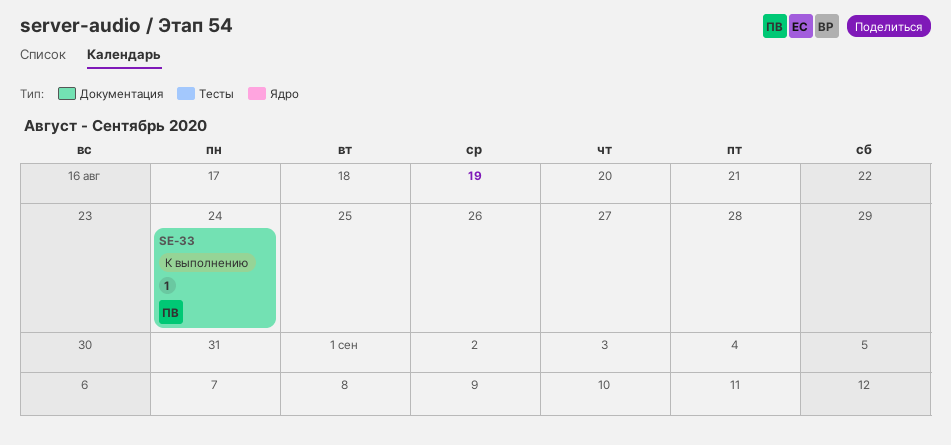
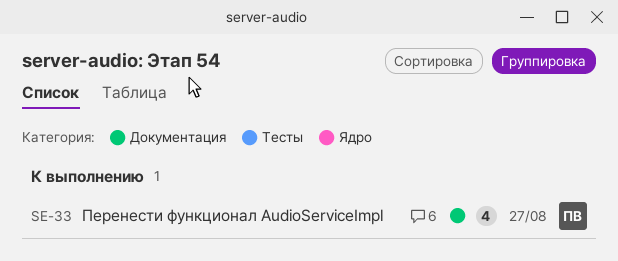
SE-33, estimate: 1 -> 4
SE-33, due: Aug 24 -> Aug 27

